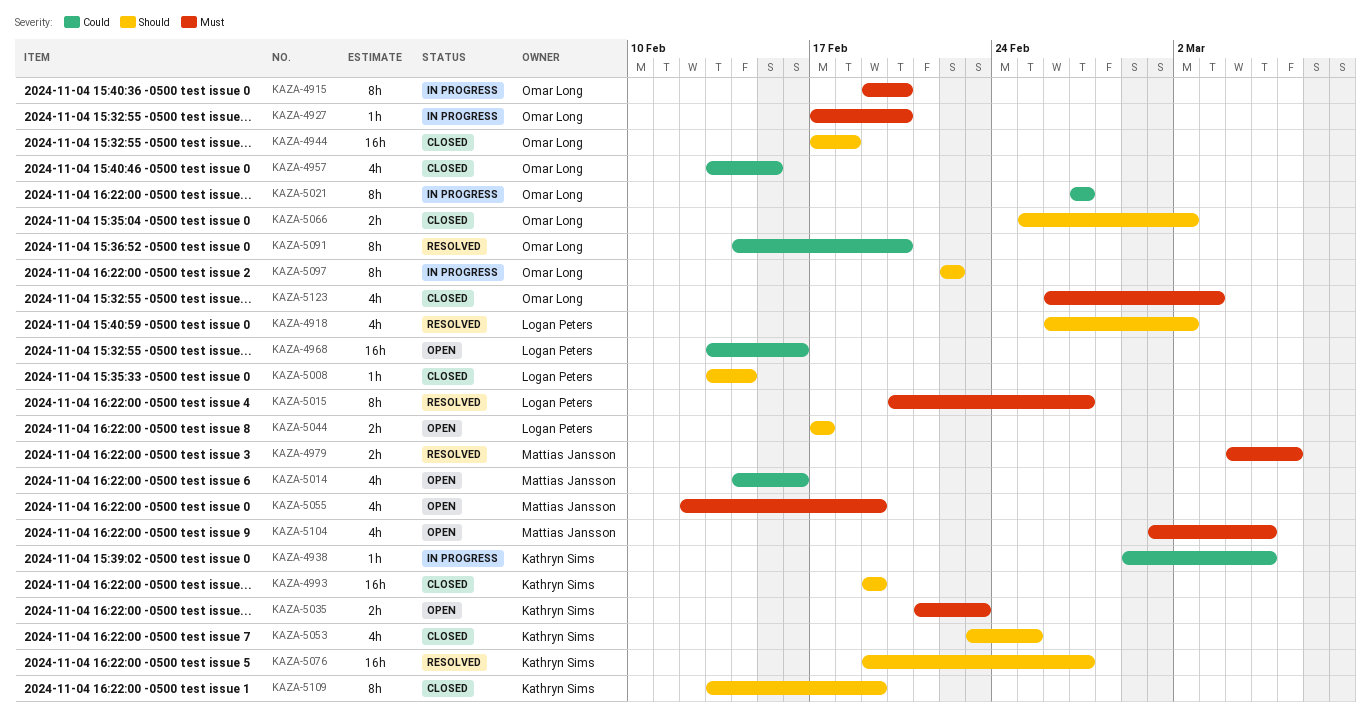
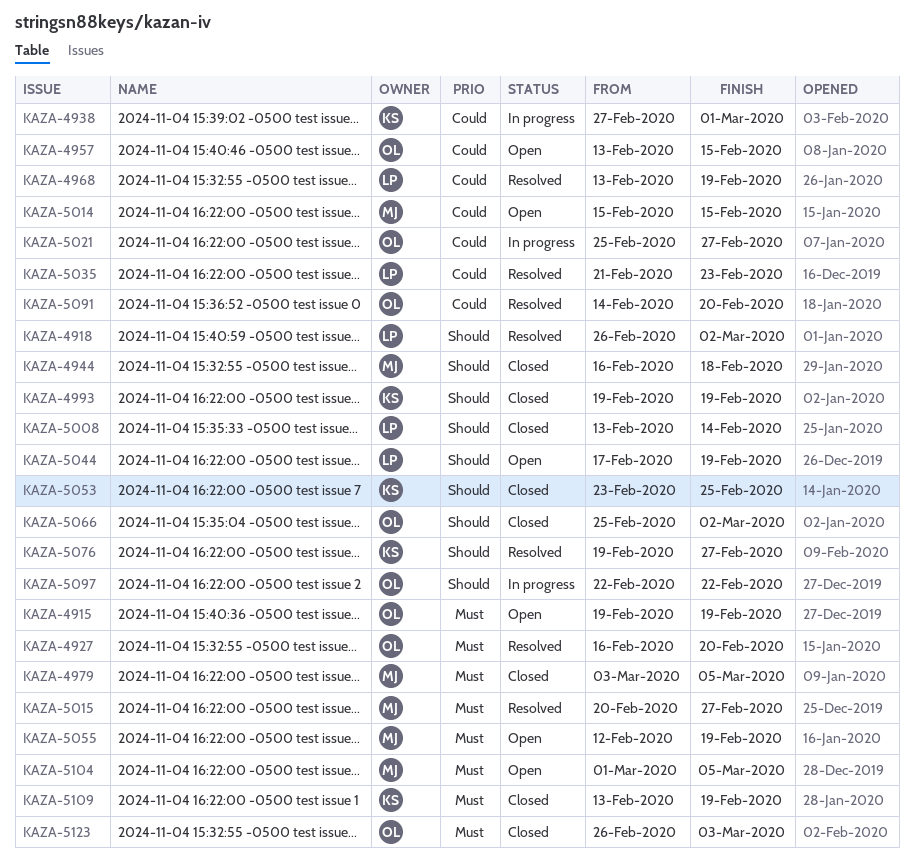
KAZA-4915, status: In progress -> Open
KAZA-4915, due: Feb 20 -> Feb 19
KAZA-4927, status: In progress -> Resolved
KAZA-4927, start: Feb 17 -> Feb 16
KAZA-4938, start: Feb 29 -> Feb 27
KAZA-4938, due: Mar 5 -> Mar 1
KAZA-4944, owner: Omar Long -> Mattias Jansson
KAZA-4944, start: Feb 17 -> Feb 16
KAZA-4957, status: Closed -> Open
KAZA-4968, status: Open -> Resolved
KAZA-4968, due: Feb 16 -> Feb 19
KAZA-4979, status: Resolved -> Closed
KAZA-4979, start: Mar 4 -> Mar 3
KAZA-4979, due: Mar 6 -> Mar 5
KAZA-5014, start: Feb 14 -> Feb 15
KAZA-5014, due: Feb 16 -> Feb 15
KAZA-5015, owner: Logan Peters -> Mattias Jansson
KAZA-5021, start: Feb 27 -> Feb 25
KAZA-5035, status: Open -> Resolved
KAZA-5035, owner: Kathryn Sims -> Logan Peters
KAZA-5035, priority: Must -> Could
KAZA-5044, due: Feb 17 -> Feb 19
KAZA-5109, priority: Should -> Must

